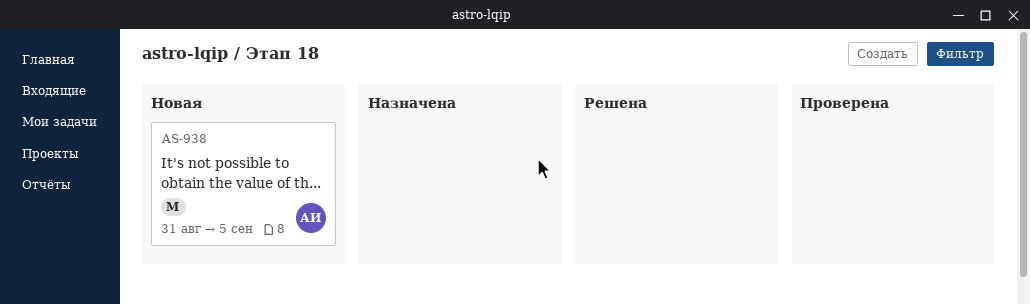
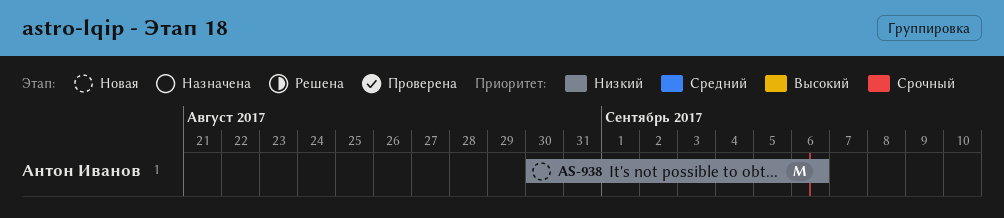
AS-938, start: Aug 31 -> Aug 30
AS-938, due: Sep 5 -> Sep 6

